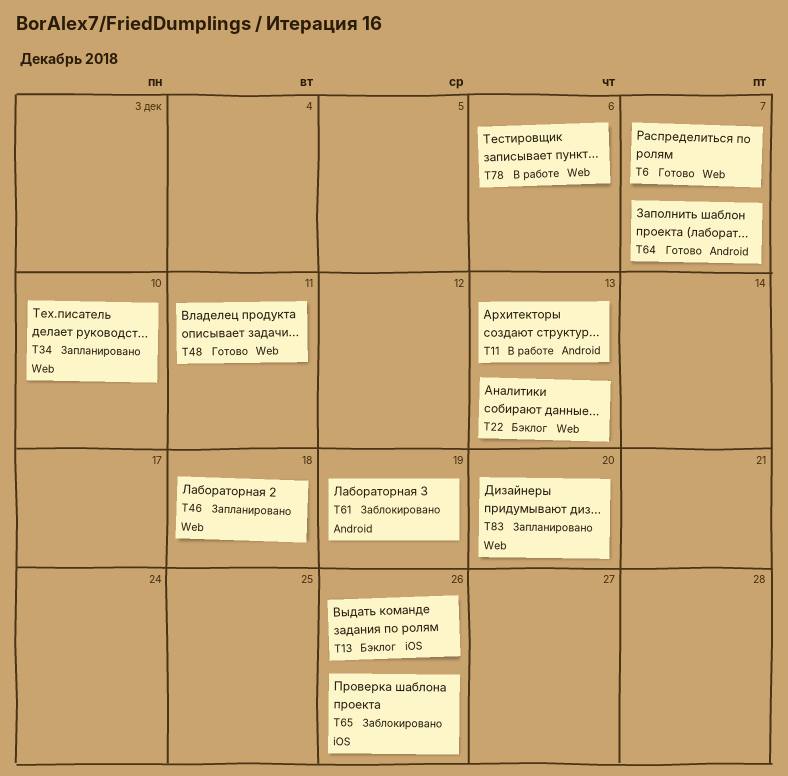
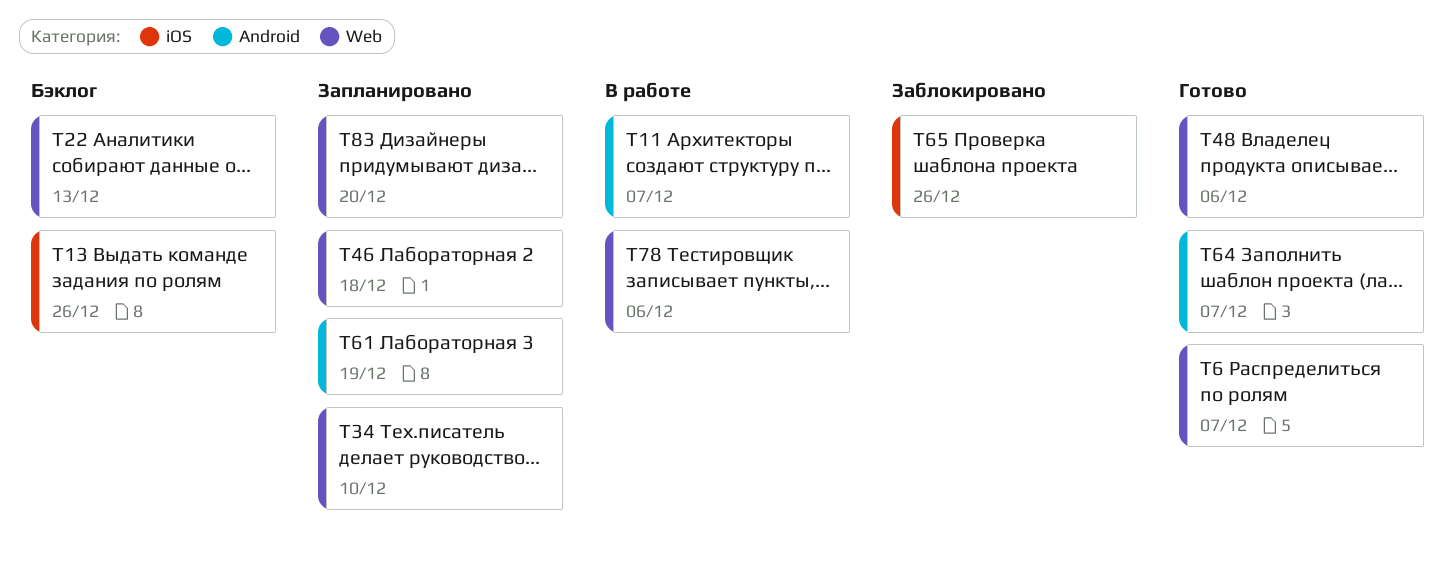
T11, due: Dec 13 -> Dec 7
T48, due: Dec 11 -> Dec 6
T61, status: Заблокировано -> Запланировано

